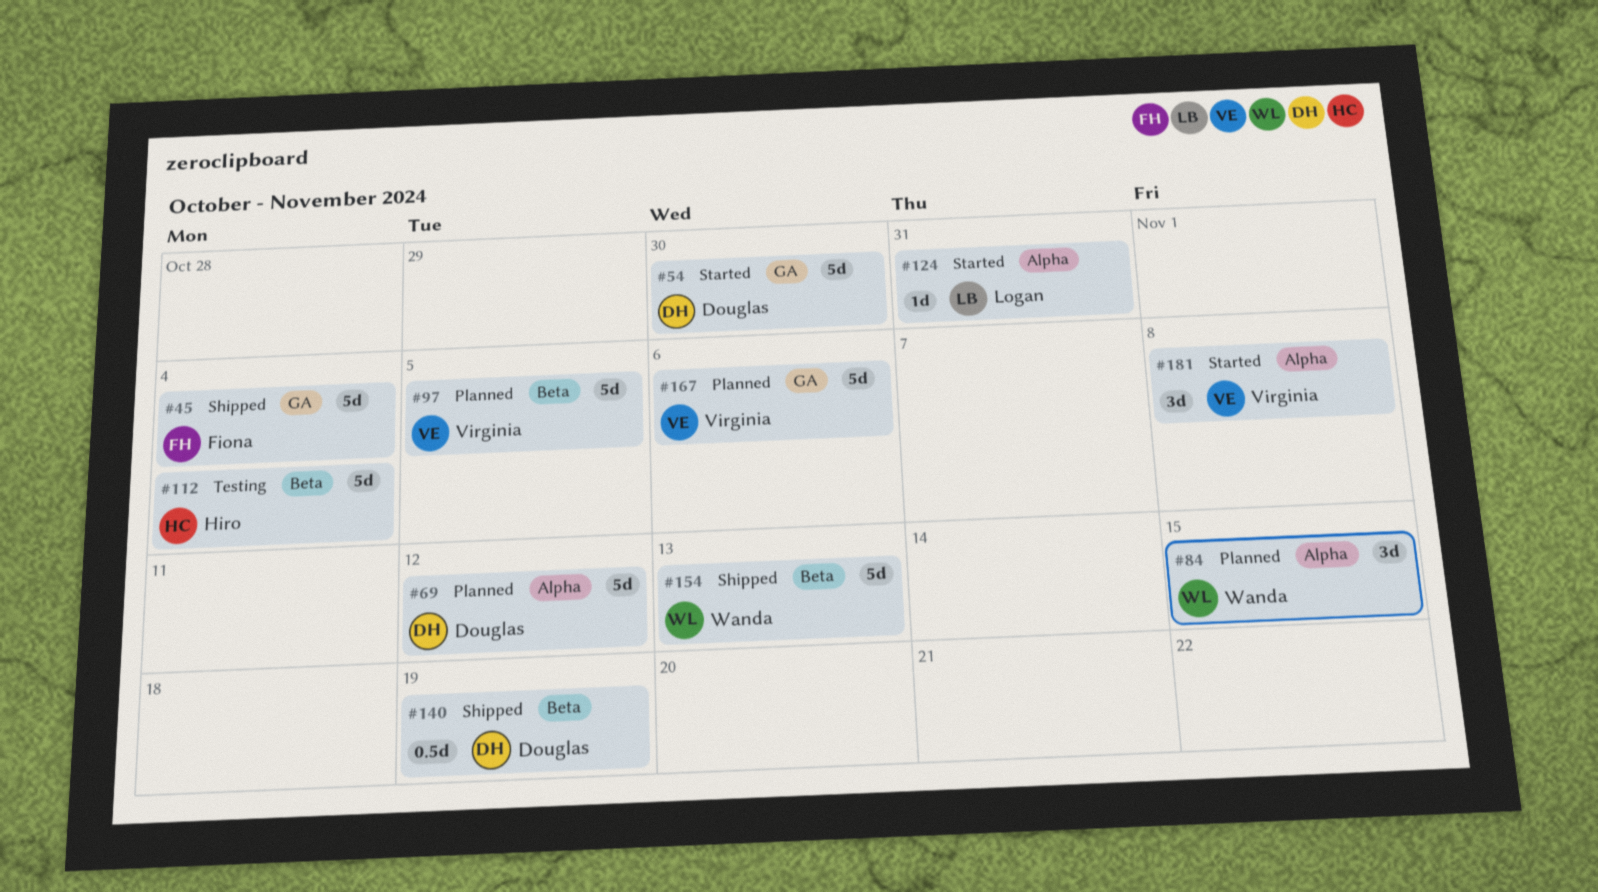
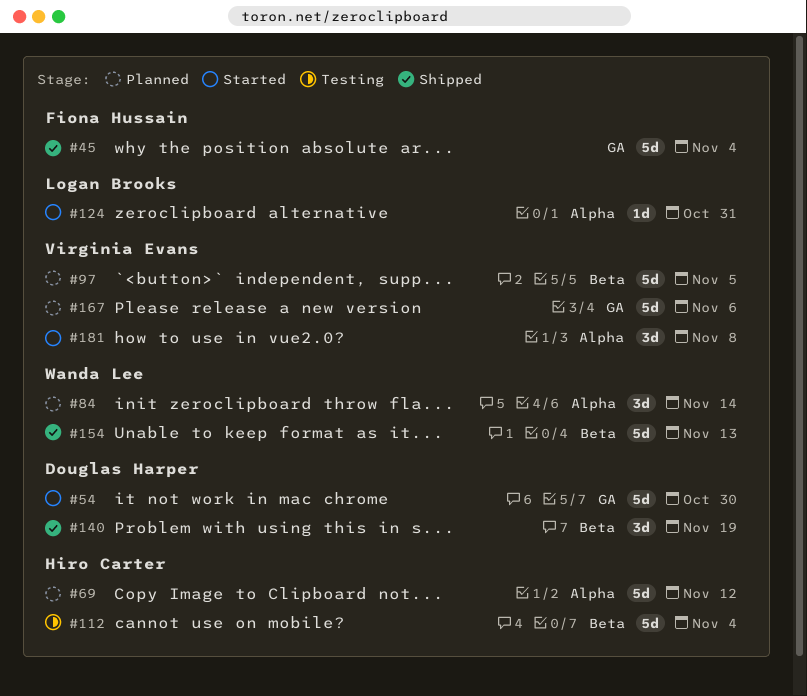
#69, owner: Douglas Harper -> Hiro Carter
#84, due: Nov 15 -> Nov 14
#140, estimate: 0.5d -> 3d

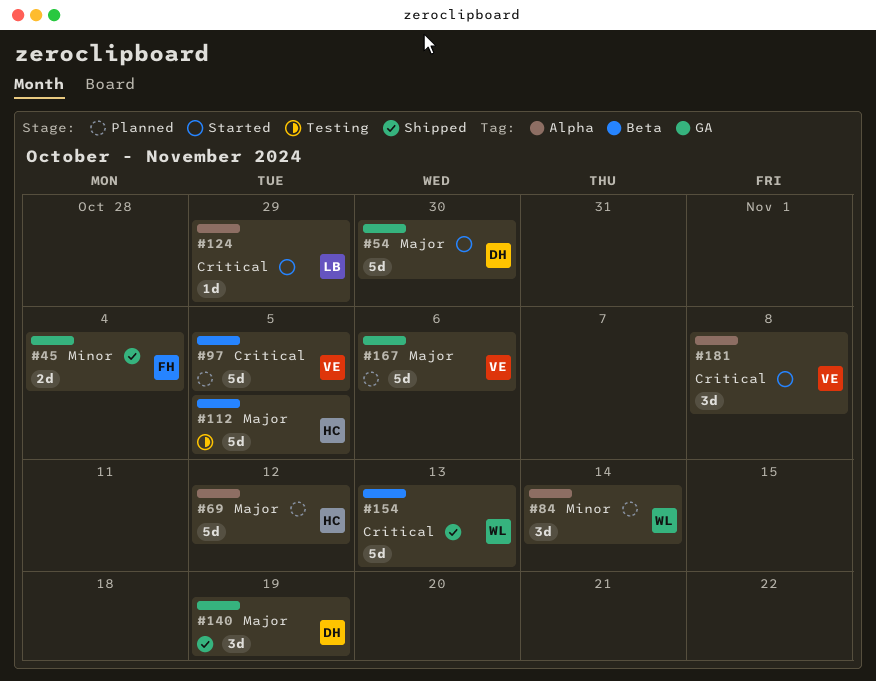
#45, estimate: 5d -> 2d
#112, due: Nov 4 -> Nov 5
#124, due: Oct 31 -> Oct 29
#140, label: Beta -> GA

